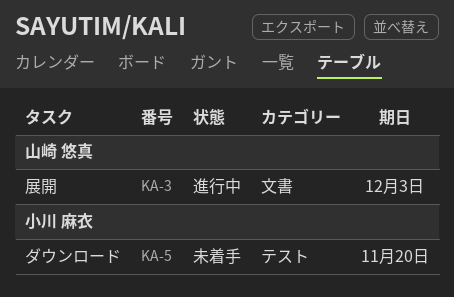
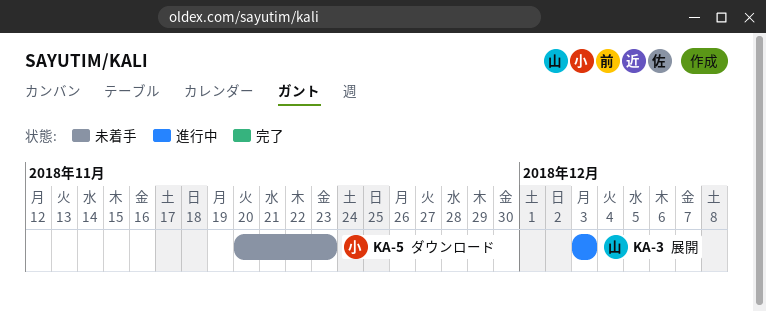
KA-5, due: Nov 20 -> Nov 23

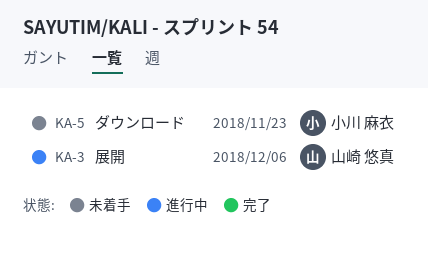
KA-3, due: Dec 3 -> Dec 6

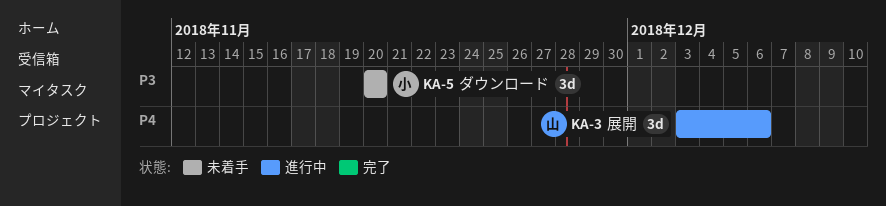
KA-5, due: Nov 23 -> Nov 20

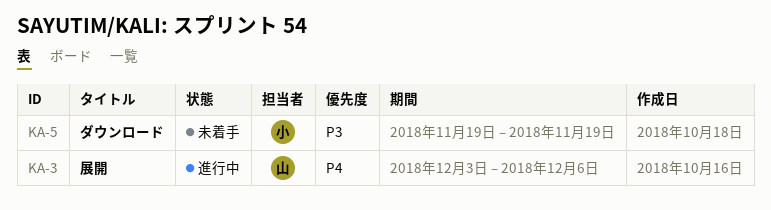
KA-5, start: Nov 20 -> Nov 19
KA-5, due: Nov 20 -> Nov 19

